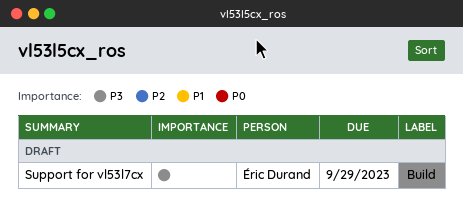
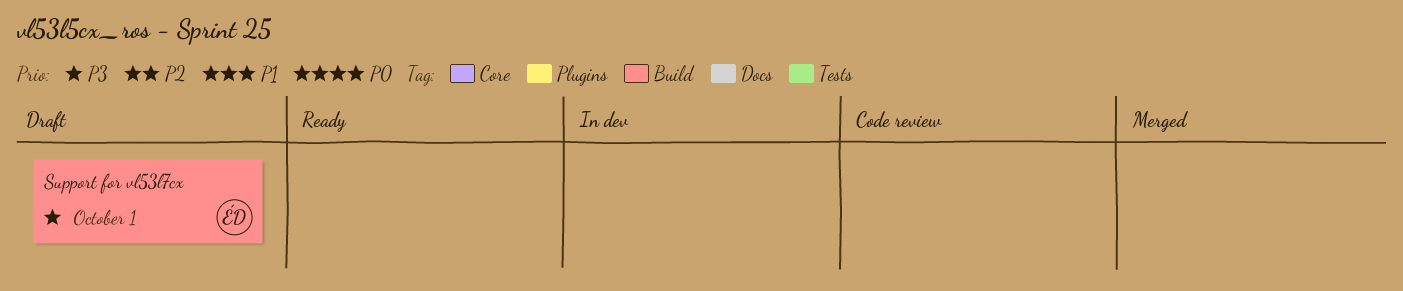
Support for vl53l7cx, due: Sep 29 -> Oct 1

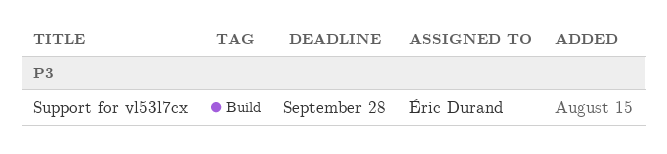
Support for vl53l7cx, due: Oct 1 -> Sep 28

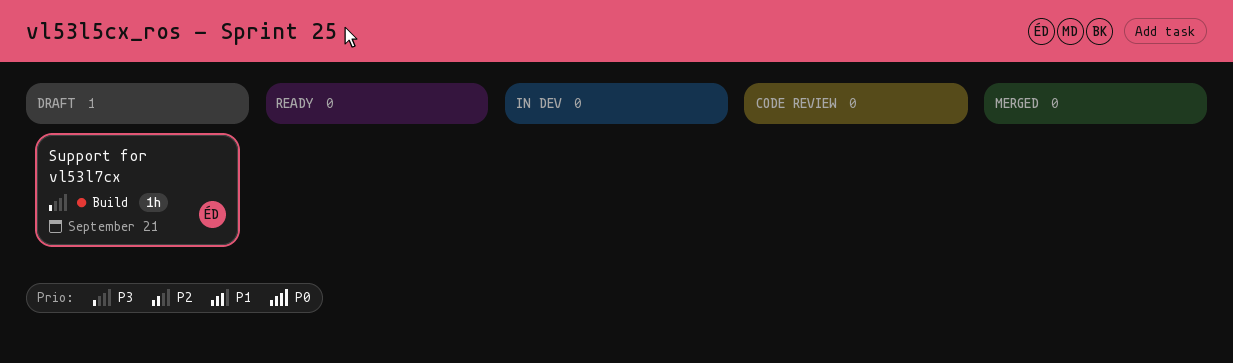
Support for vl53l7cx, due: Sep 28 -> Sep 21

